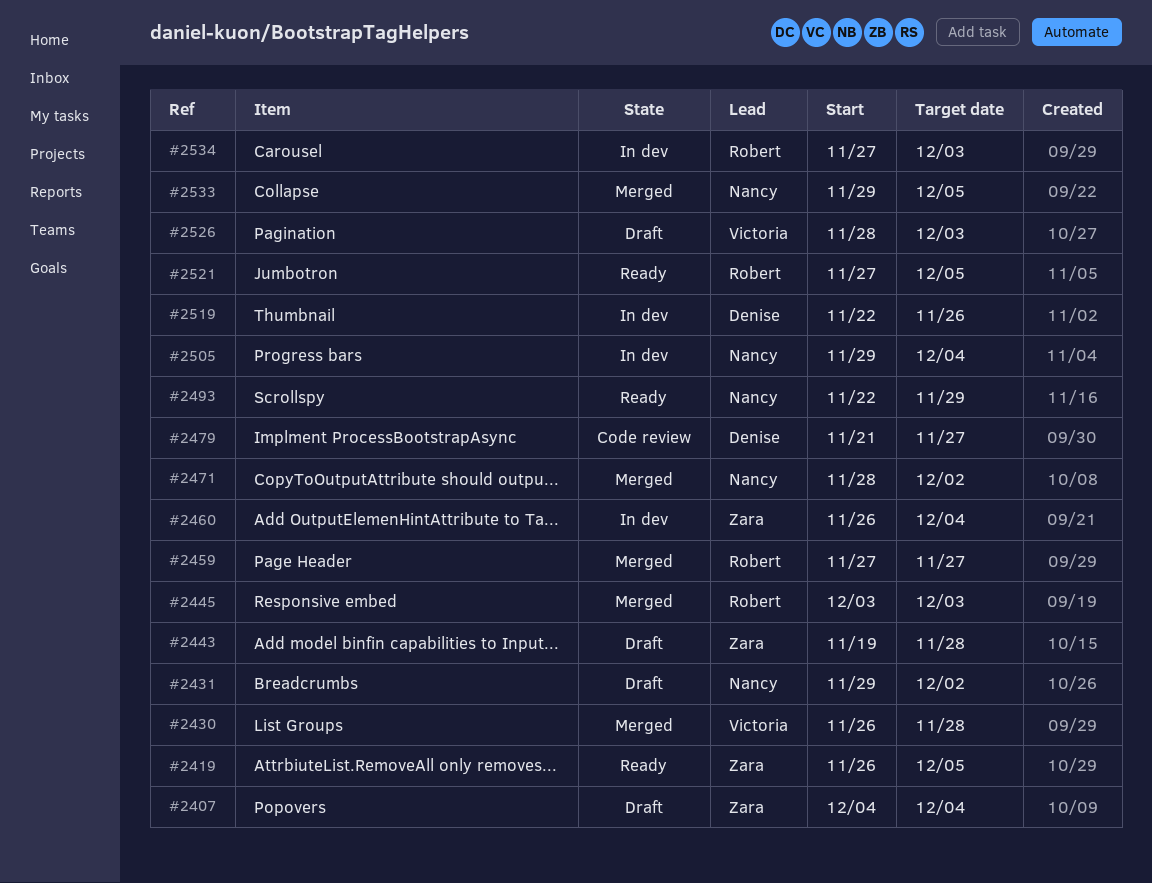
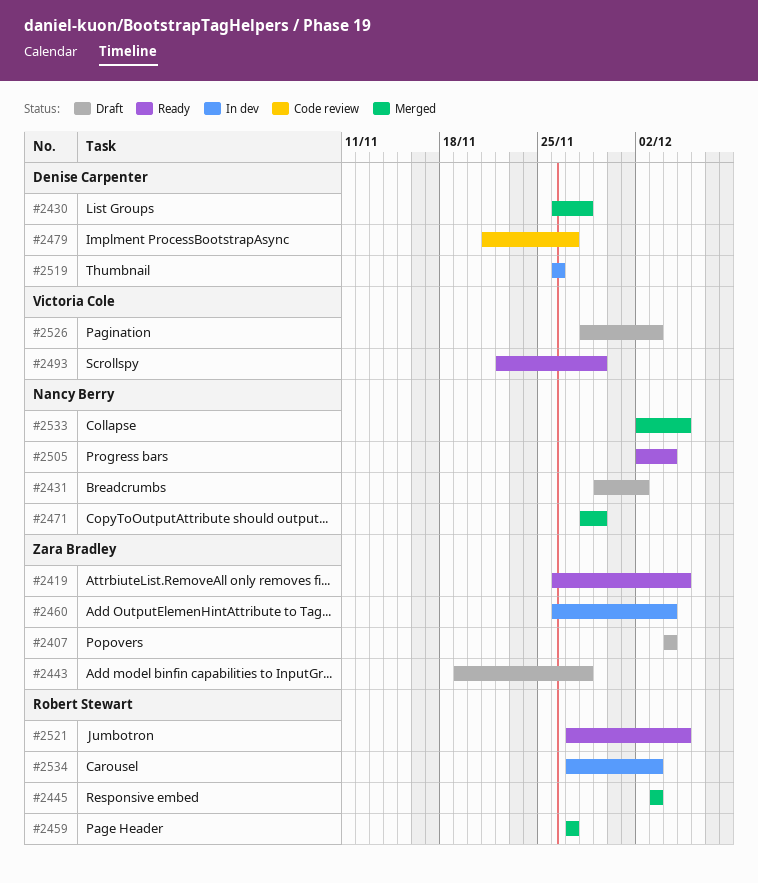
#2430, owner: Victoria Cole -> Denise Carpenter
#2471, due: Dec 2 -> Nov 29
#2493, owner: Nancy Berry -> Victoria Cole
#2505, status: In dev -> Ready
#2505, start: Nov 29 -> Dec 2
#2519, start: Nov 22 -> Nov 26
#2533, start: Nov 29 -> Dec 2

